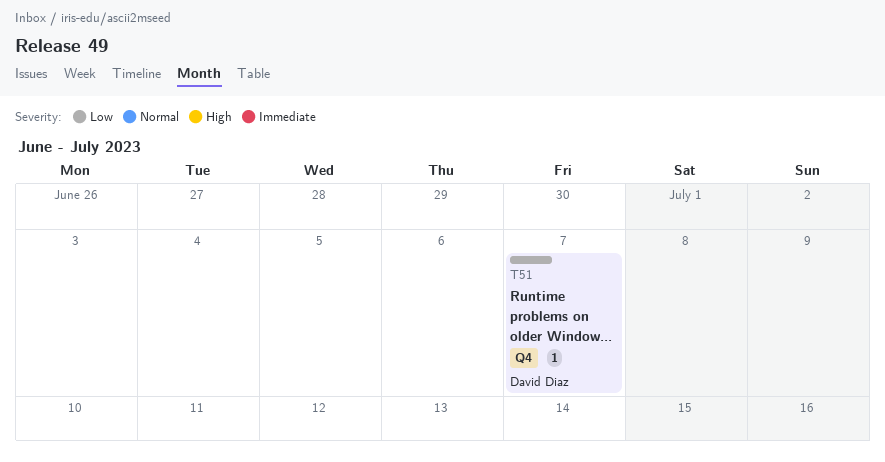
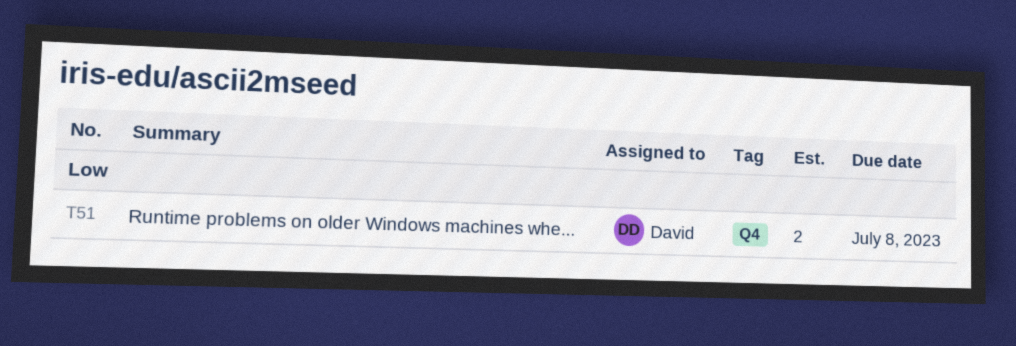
T51, estimate: 1 -> 2
T51, due: Jul 7 -> Jul 8

